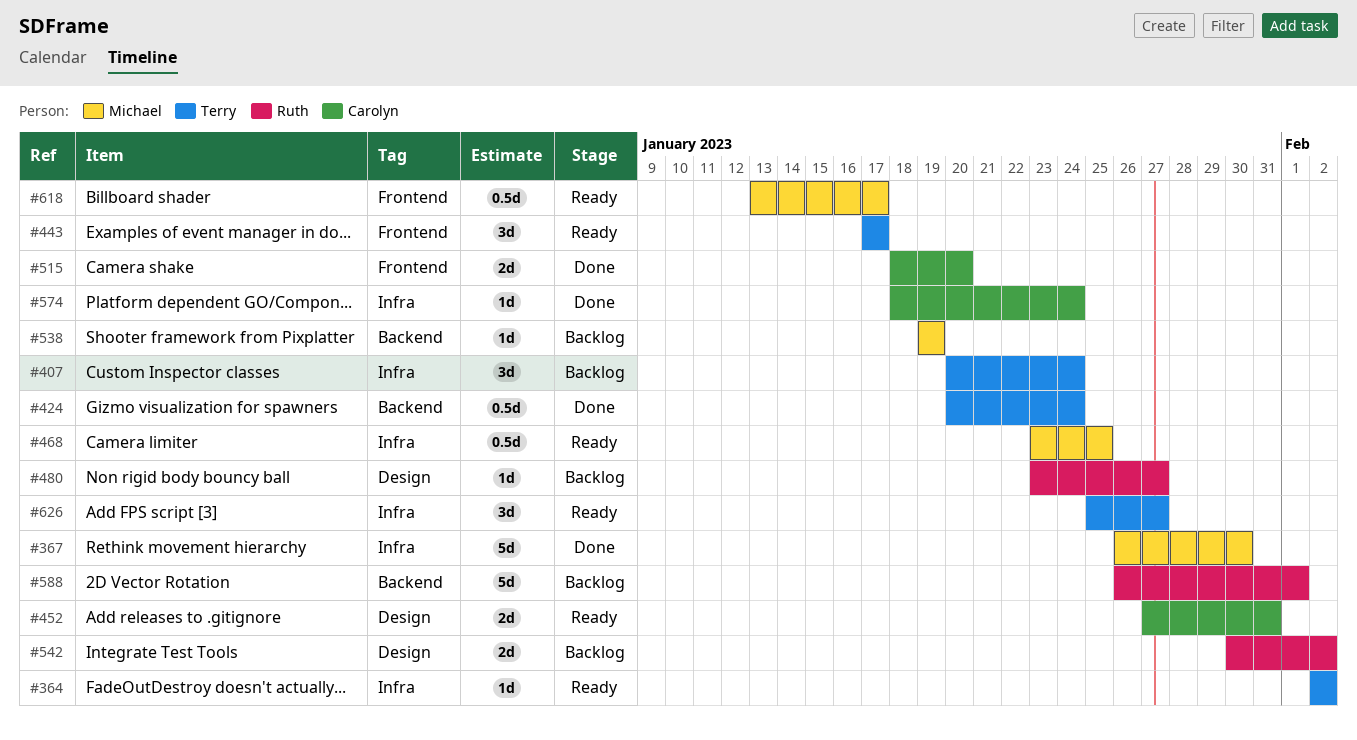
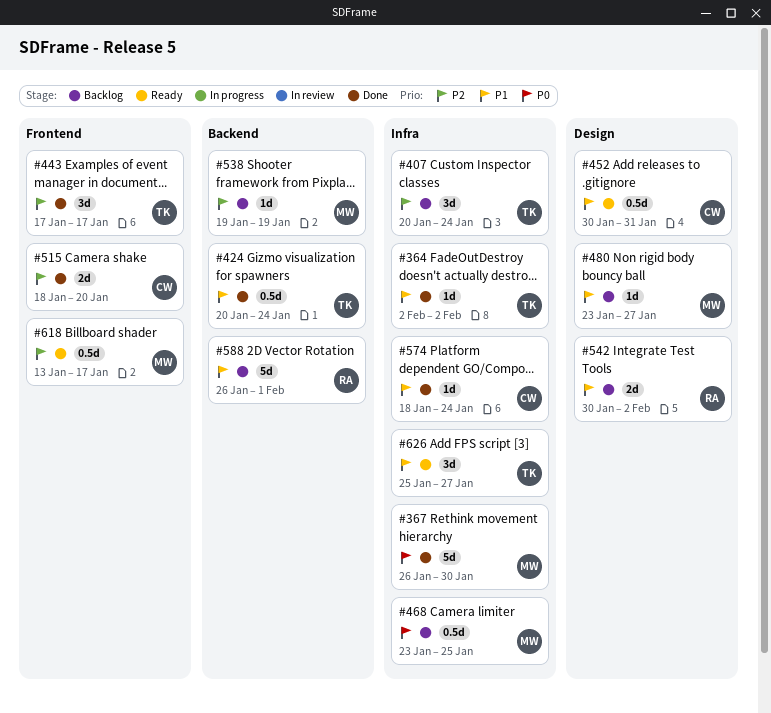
#364, status: Ready -> Done
#443, status: Ready -> Done
#452, estimate: 2d -> 0.5d
#452, start: Jan 27 -> Jan 30
#468, status: Ready -> Backlog
#480, owner: Ruth -> Michael

